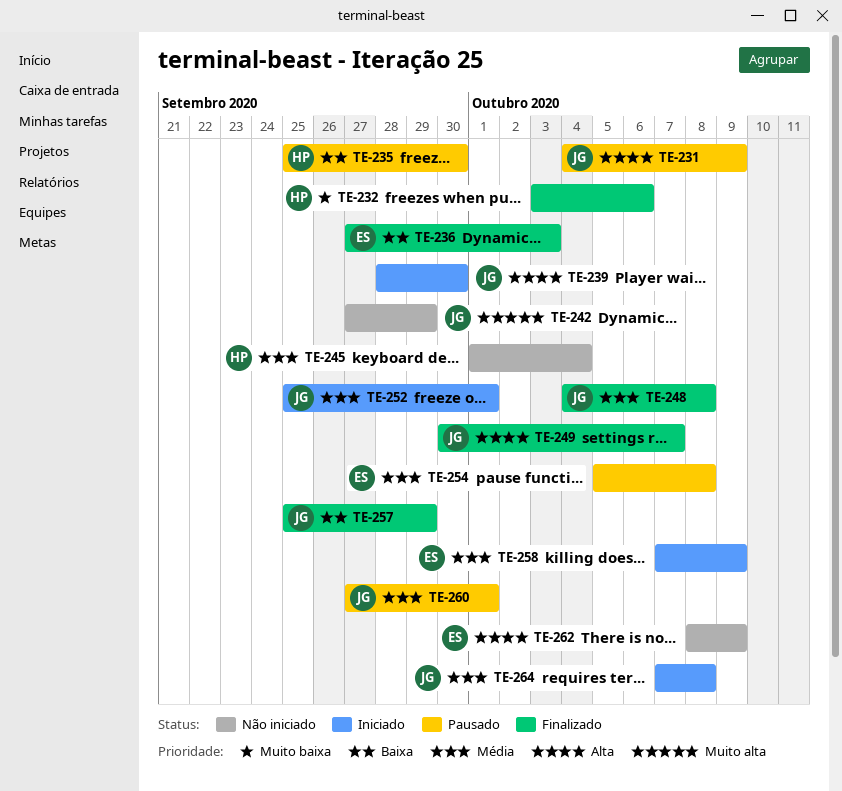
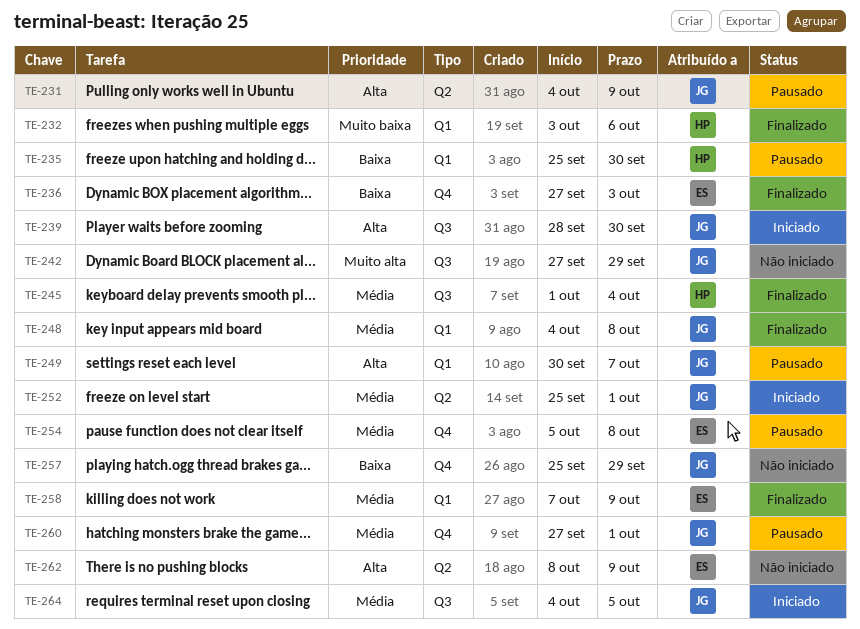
TE-245, status: Não iniciado -> Finalizado
TE-249, status: Finalizado -> Pausado
TE-257, status: Finalizado -> Não iniciado
TE-258, status: Iniciado -> Finalizado
TE-264, start: Oct 7 -> Oct 4
TE-264, due: Oct 8 -> Oct 5

